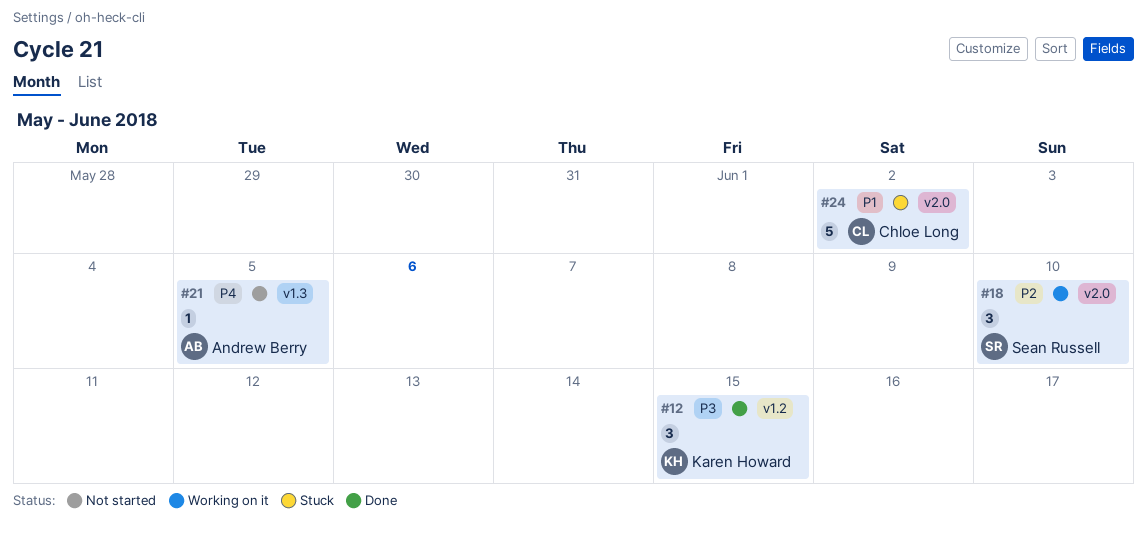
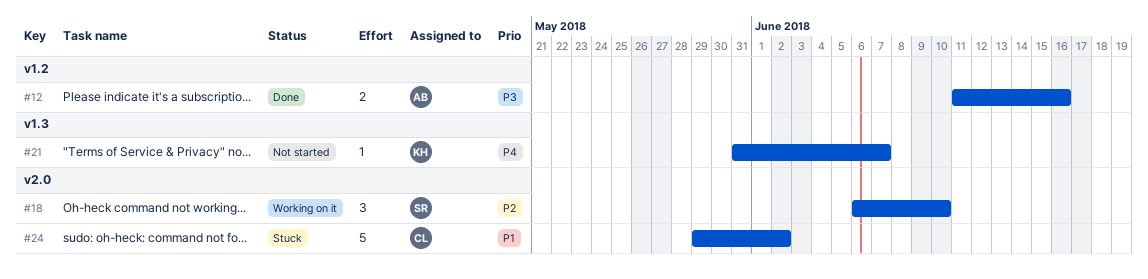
#12, owner: Karen Howard -> Andrew Berry
#12, estimate: 3 -> 2
#12, due: Jun 15 -> Jun 16
#21, owner: Andrew Berry -> Karen Howard
#21, due: Jun 5 -> Jun 7

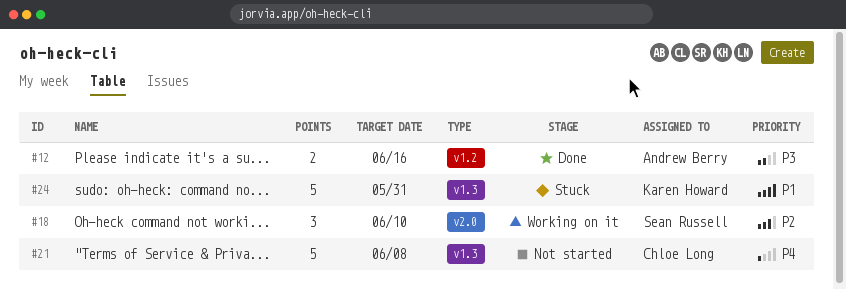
#21, owner: Karen Howard -> Chloe Long
#21, estimate: 1 -> 5
#21, due: Jun 7 -> Jun 8
#24, owner: Chloe Long -> Karen Howard
#24, label: v2.0 -> v1.3
#24, due: Jun 2 -> May 31

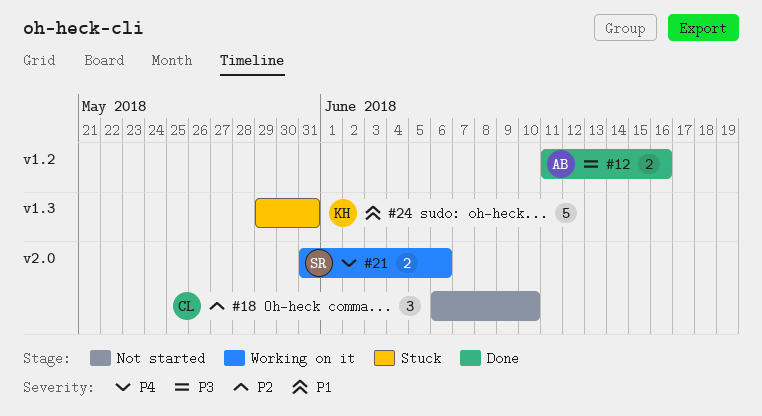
#18, status: Working on it -> Not started
#18, owner: Sean Russell -> Chloe Long
#21, status: Not started -> Working on it
#21, owner: Chloe Long -> Sean Russell
#21, label: v1.3 -> v2.0
#21, estimate: 5 -> 2
#21, due: Jun 8 -> Jun 6

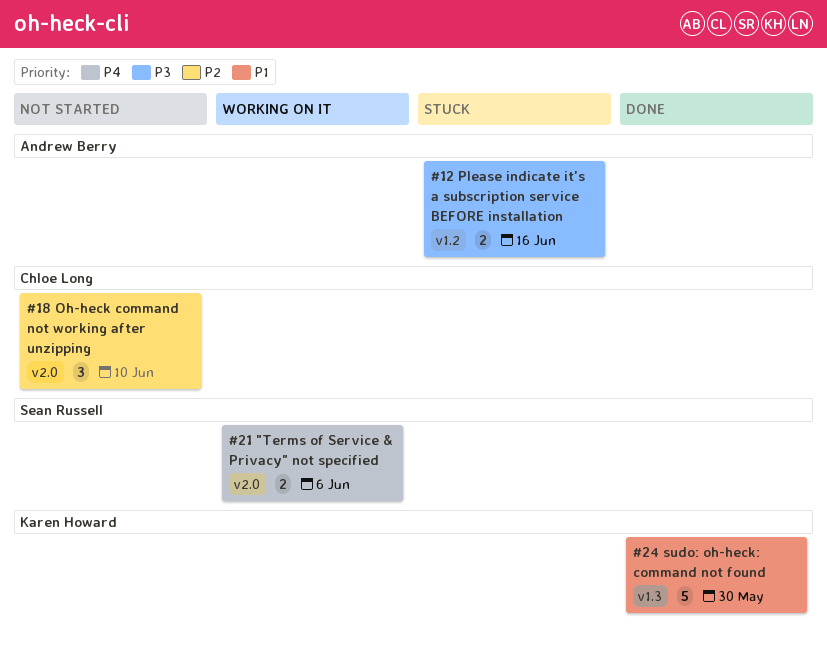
#12, status: Done -> Stuck
#24, status: Stuck -> Done
#24, due: May 31 -> May 30

